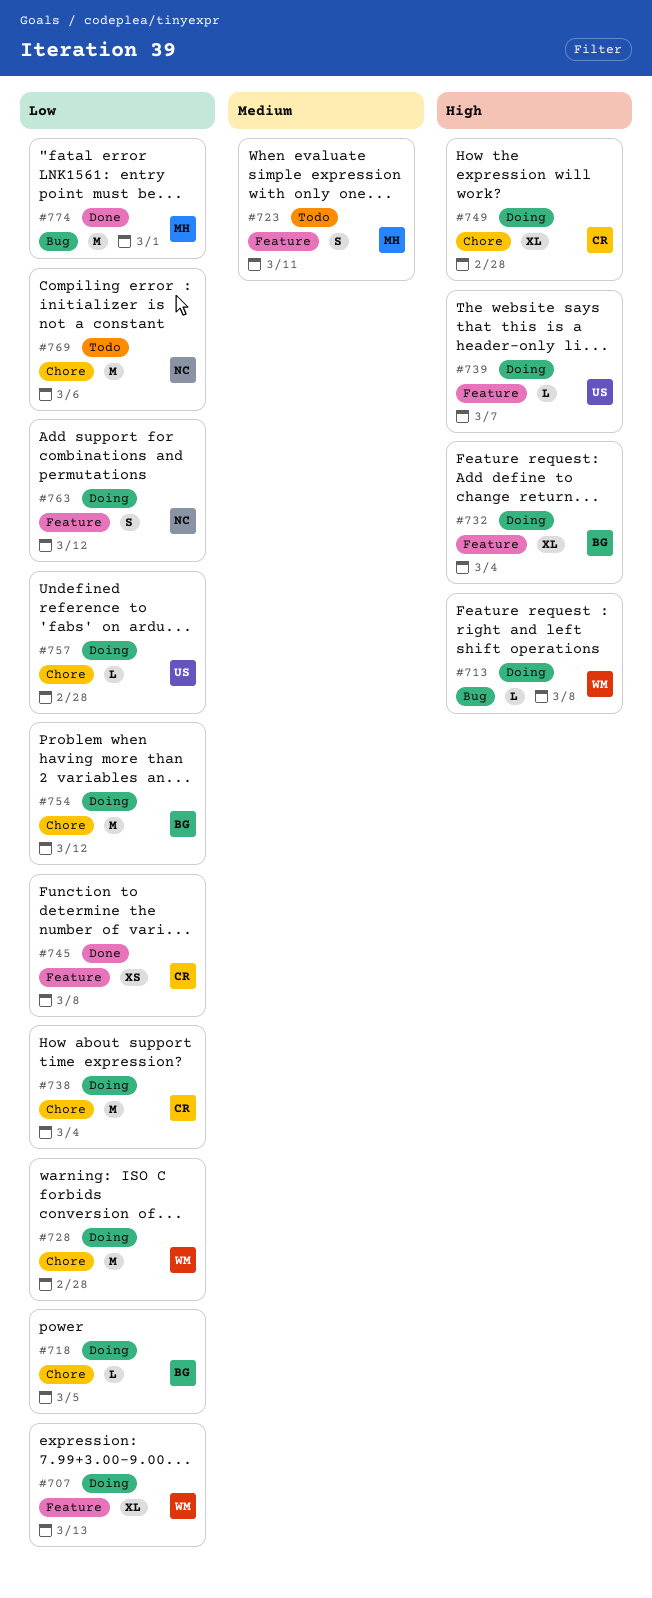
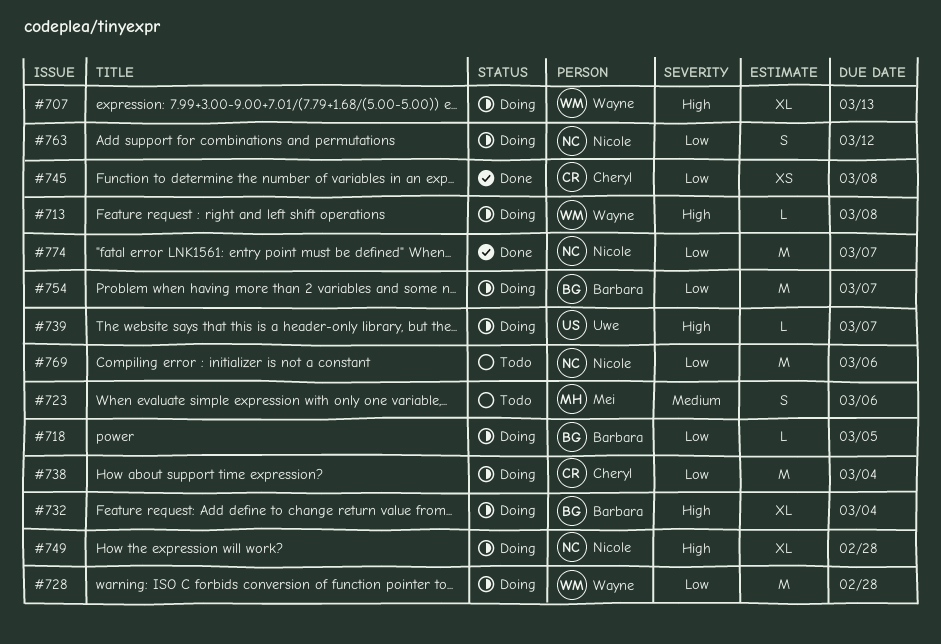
#707, priority: Low -> High
#723, due: Mar 11 -> Mar 6
#749, owner: Cheryl -> Nicole
#754, due: Mar 12 -> Mar 7
#757: present -> none
#774, owner: Mei -> Nicole
#774, due: Mar 1 -> Mar 7

